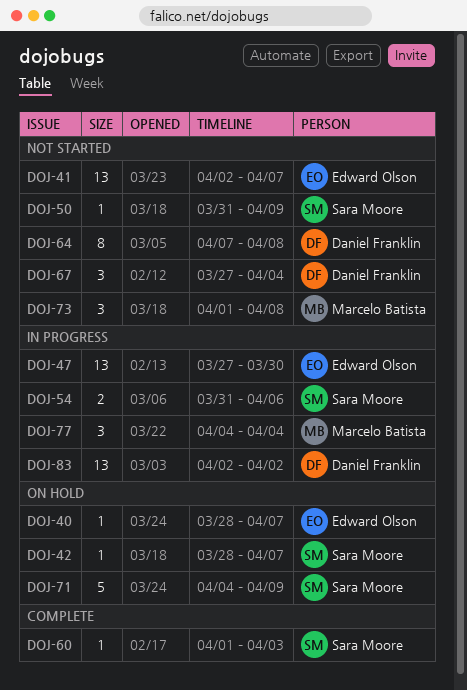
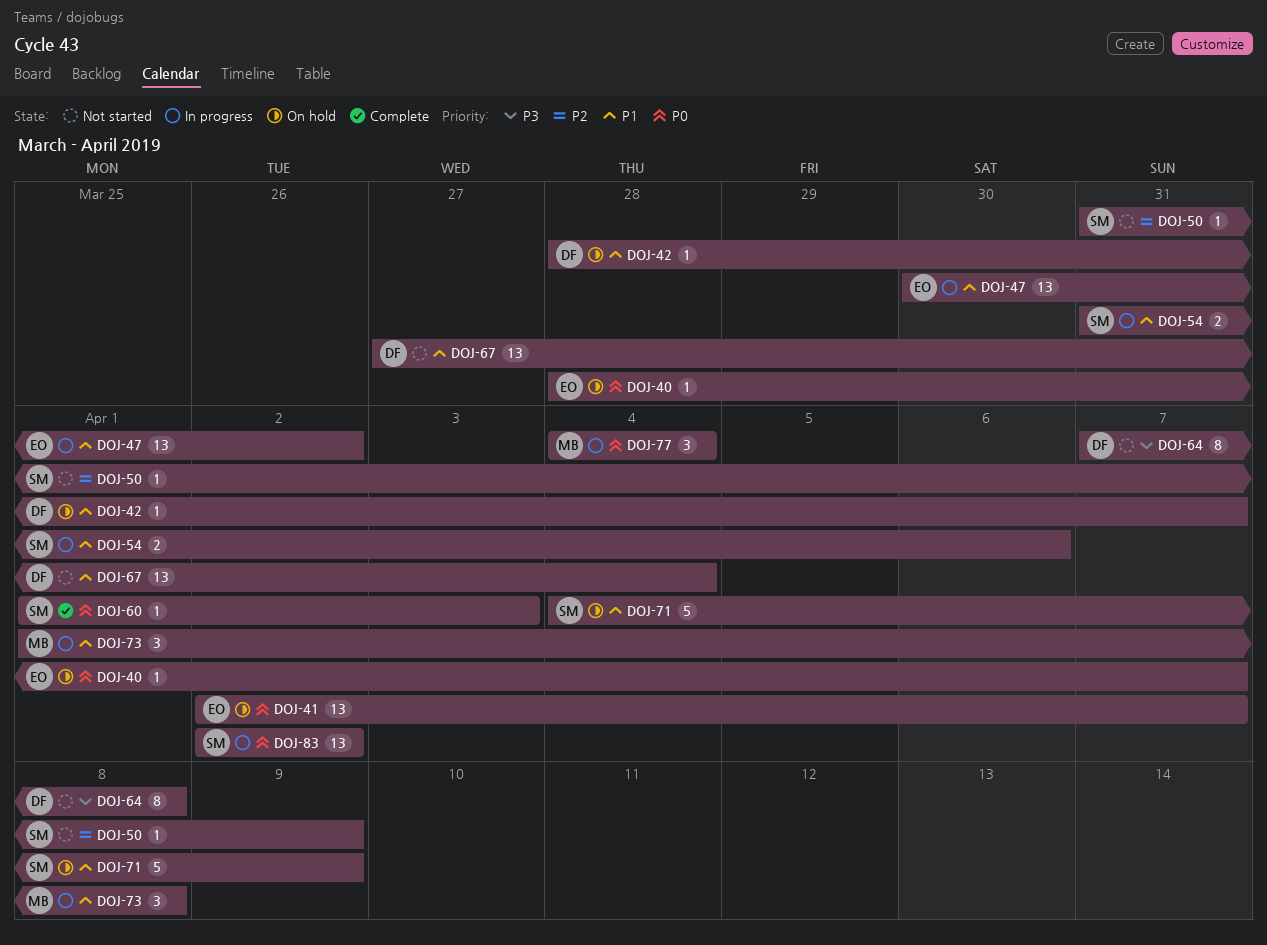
DOJ-41, status: Not started -> On hold
DOJ-42, owner: Sara Moore -> Daniel Franklin
DOJ-47, start: Mar 27 -> Mar 30
DOJ-47, due: Mar 30 -> Apr 2
DOJ-67, estimate: 3 -> 13
DOJ-73, status: Not started -> In progress
DOJ-83, owner: Daniel Franklin -> Sara Moore

